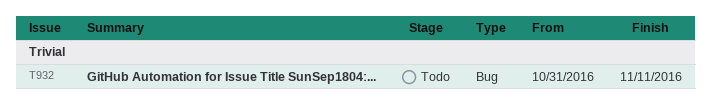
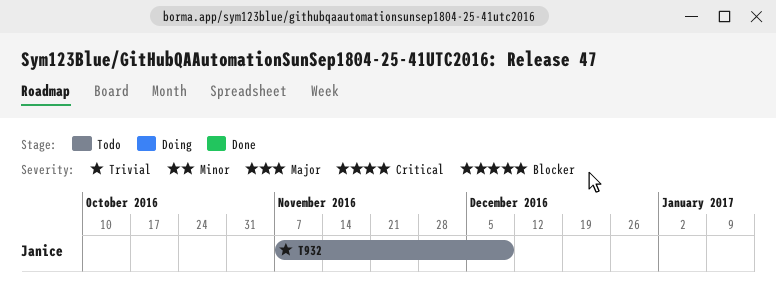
T932, start: Oct 31 -> Nov 7
T932, due: Nov 11 -> Dec 9

